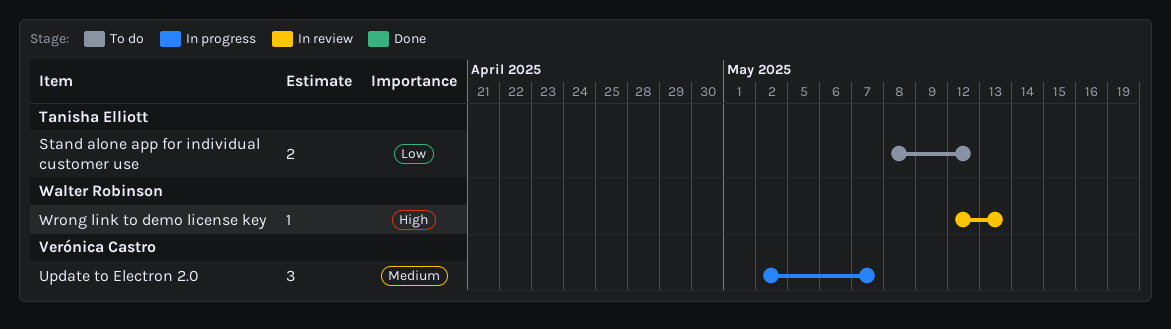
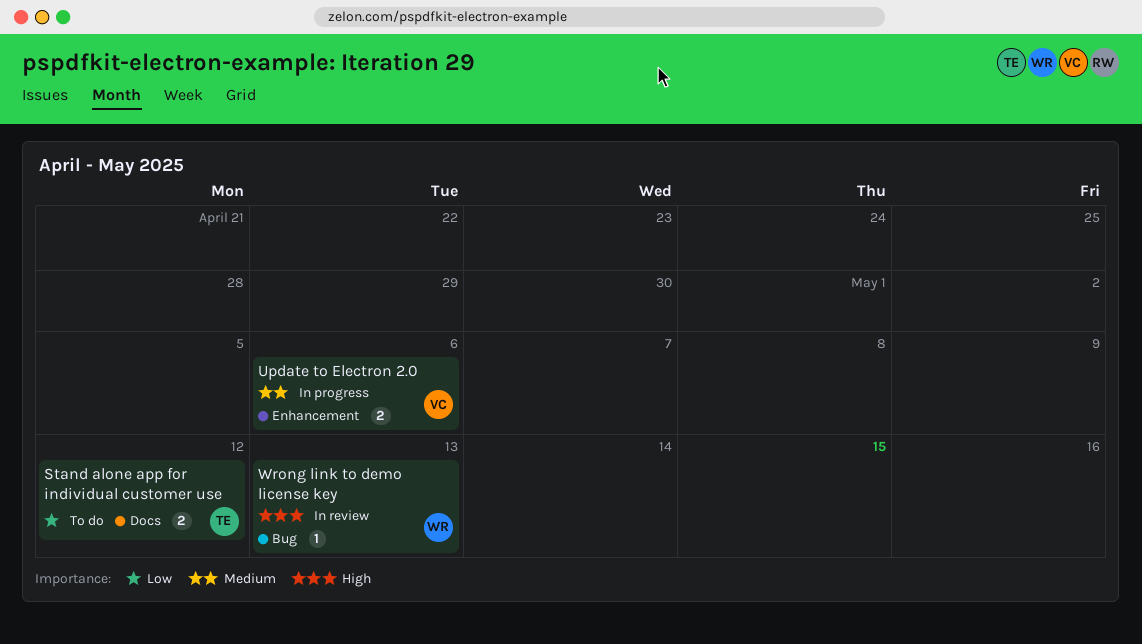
Update to Electron 2.0, estimate: 3 -> 2
Update to Electron 2.0, due: May 7 -> May 6

